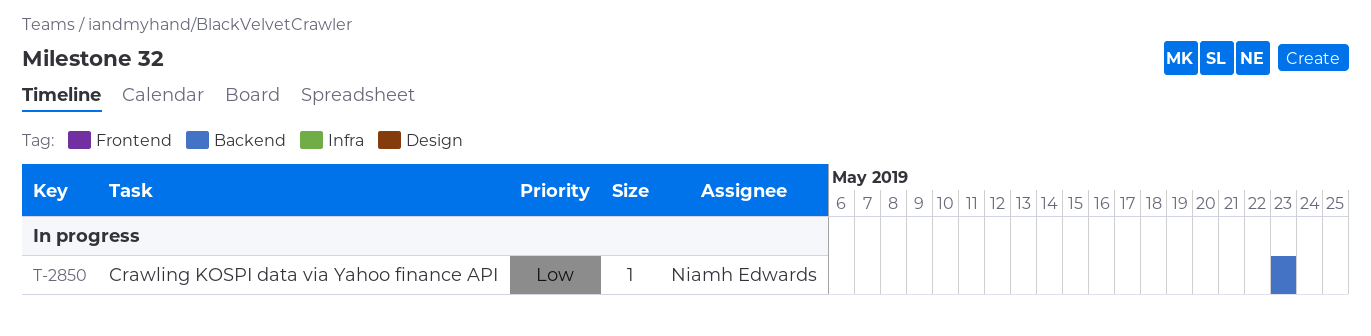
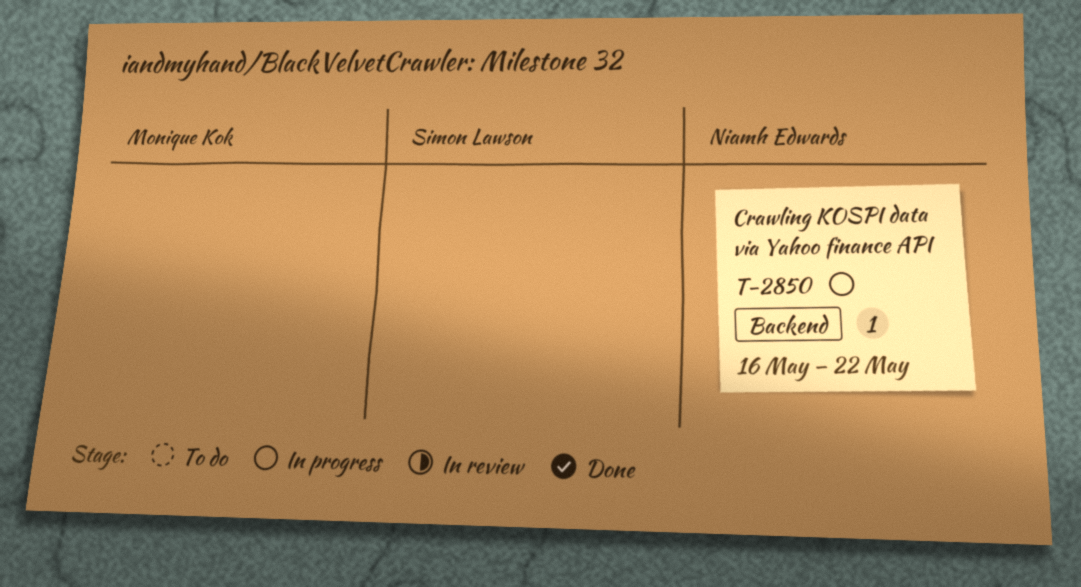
T-2850, start: May 23 -> May 16
T-2850, due: May 23 -> May 22

